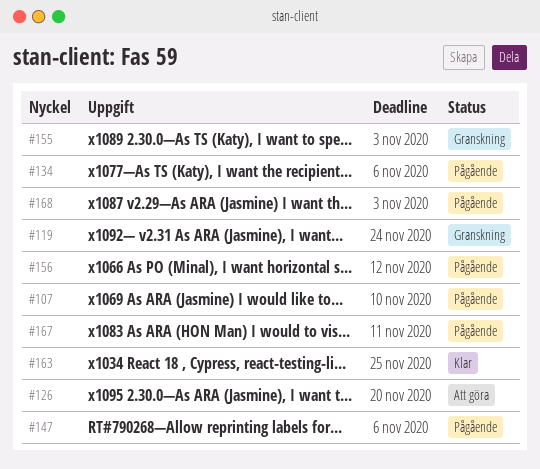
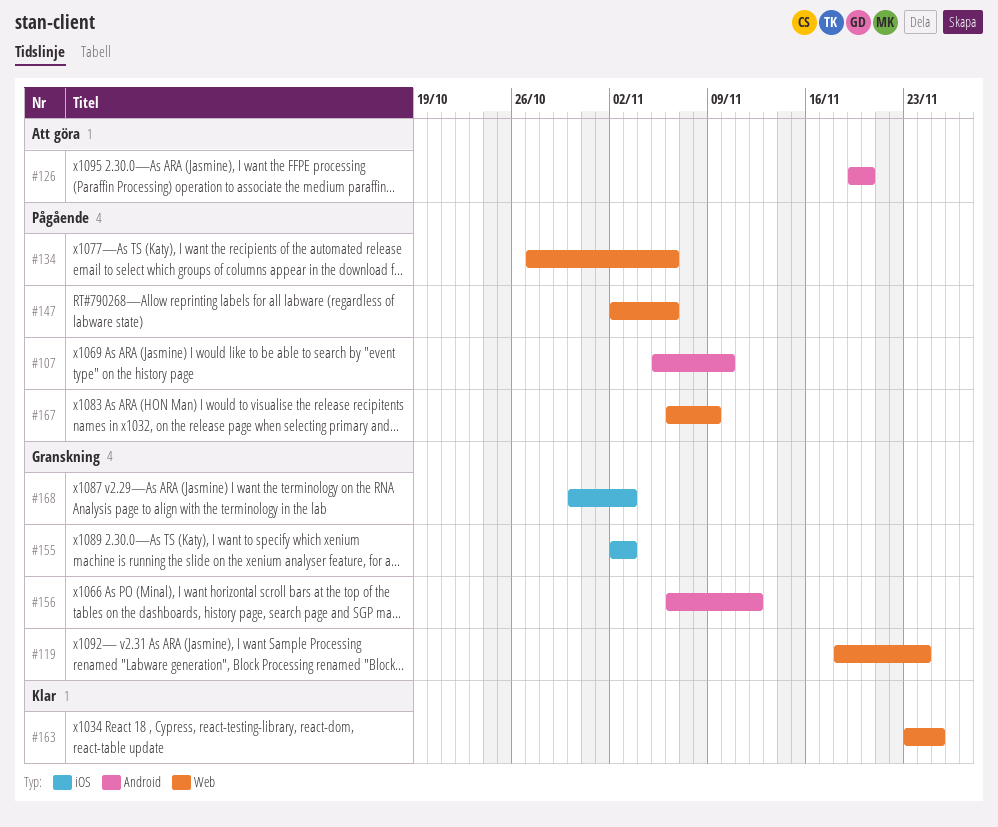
#156, status: Pågående -> Granskning
#167, due: Nov 11 -> Nov 9
#168, status: Pågående -> Granskning

